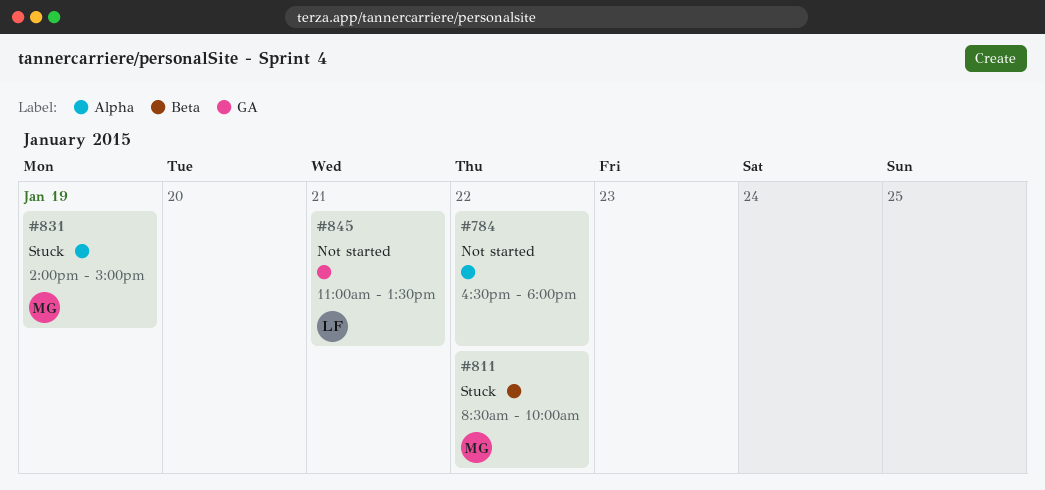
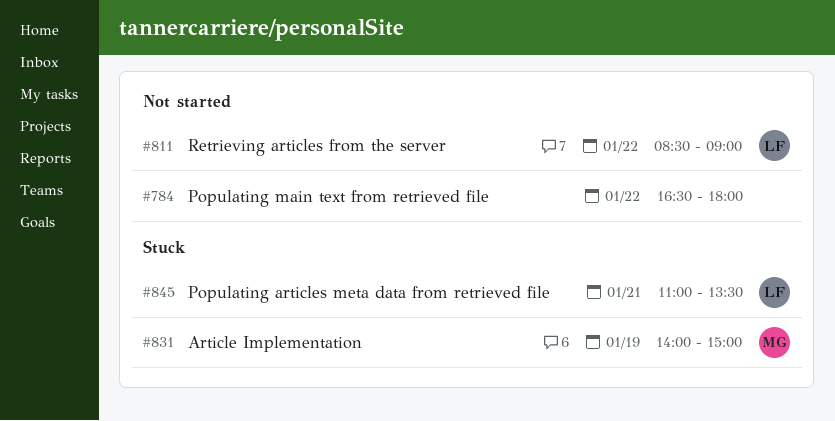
#811, status: Stuck -> Not started
#811, owner: MG -> LF
#811, ends: 10:00 -> 09:00
#845, status: Not started -> Stuck

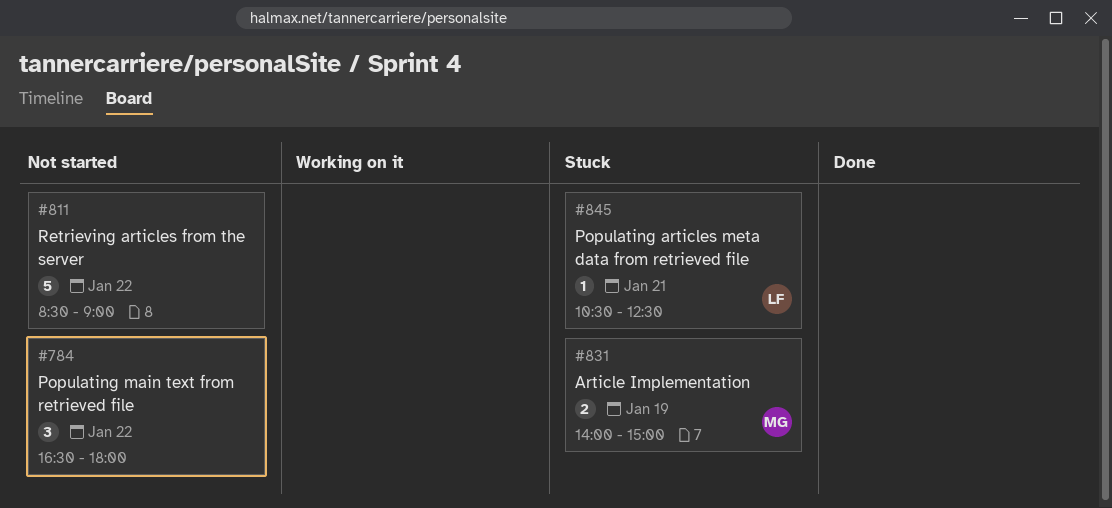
#811, owner: LF -> none
#845, begins: 11:00 -> 10:30
#845, ends: 13:30 -> 12:30

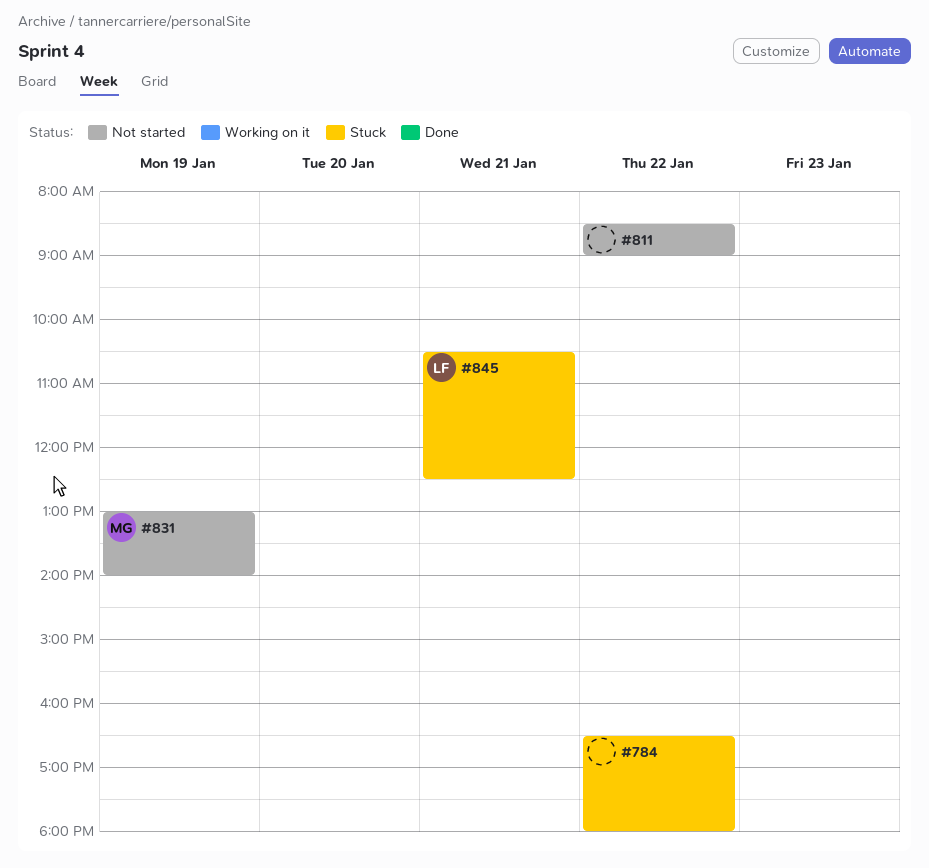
#784, status: Not started -> Stuck
#831, status: Stuck -> Not started
#831, begins: 14:00 -> 13:00
#831, ends: 15:00 -> 14:00

